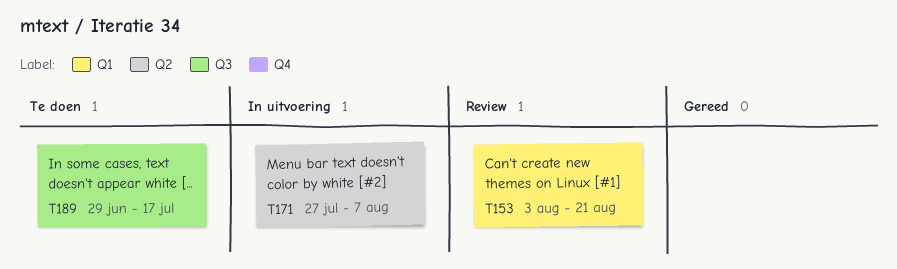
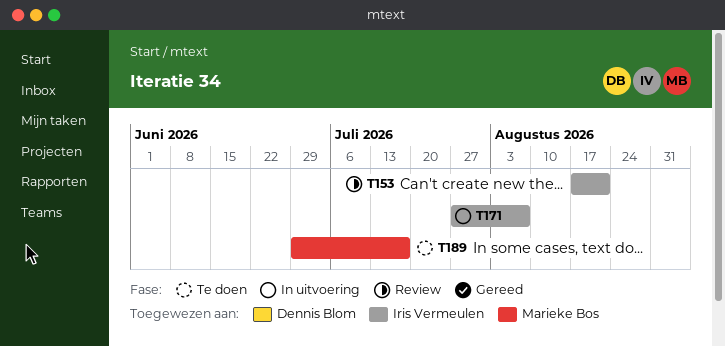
T153, start: Aug 3 -> Aug 17

